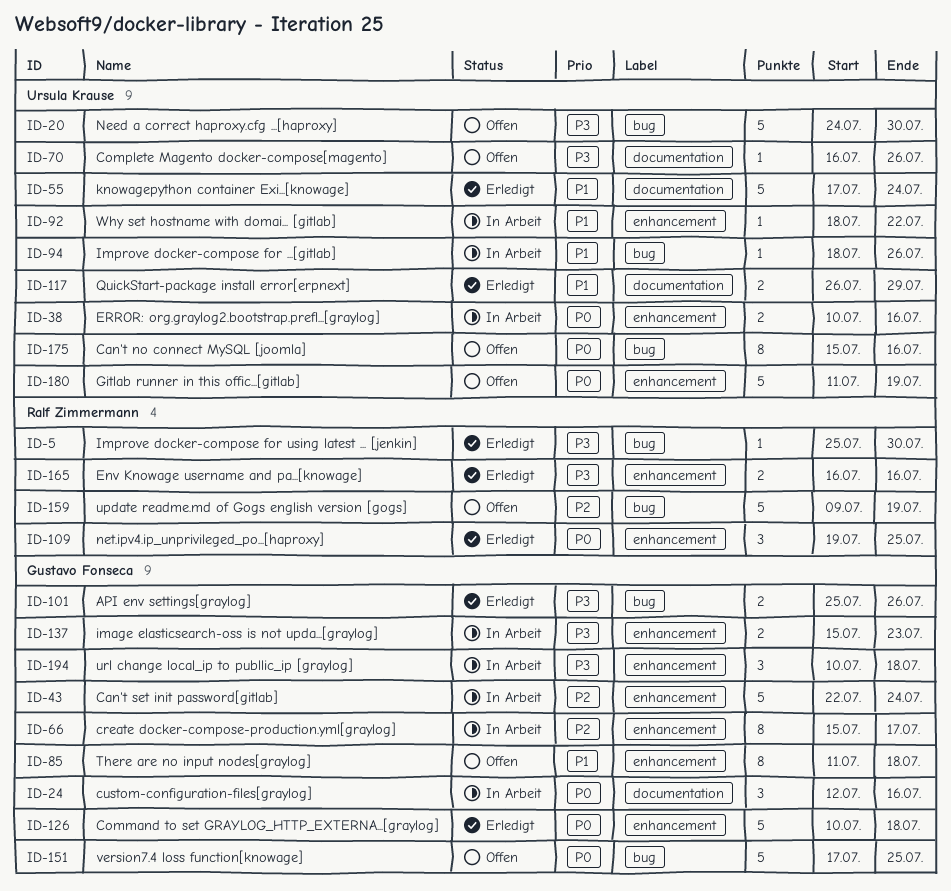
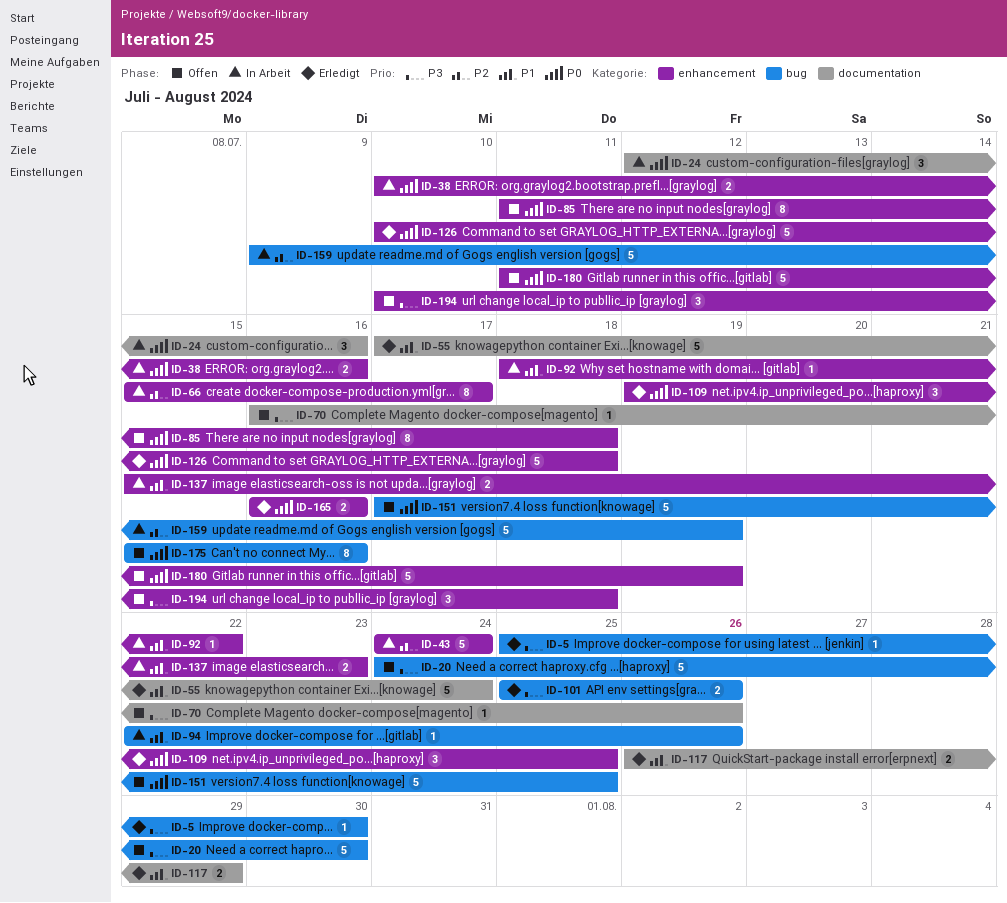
ID-43, start: Jul 22 -> Jul 24
ID-85, priority: P1 -> P0
ID-94, start: Jul 18 -> Jul 22
ID-137, priority: P3 -> P1
ID-159, status: Offen -> In Arbeit
ID-165, priority: P3 -> P0
ID-194, status: In Arbeit -> Offen

